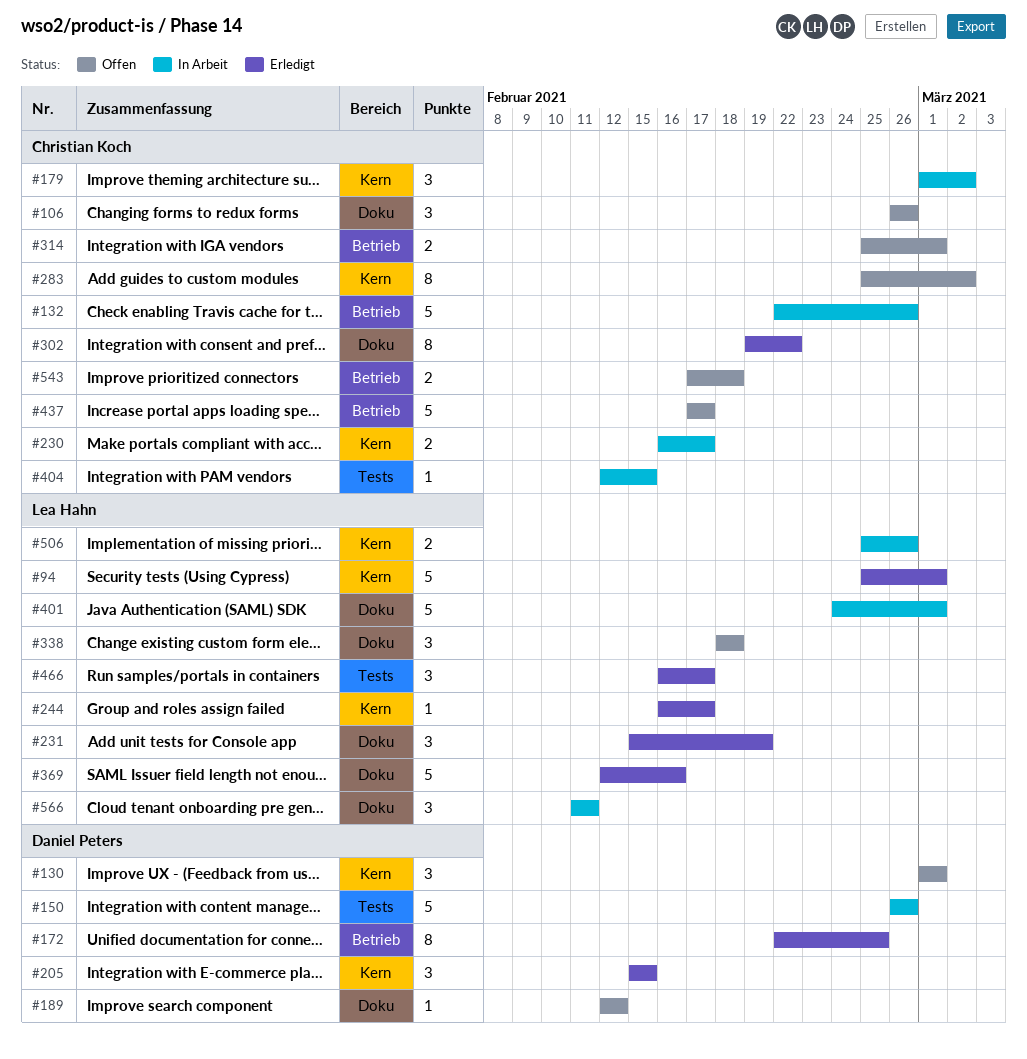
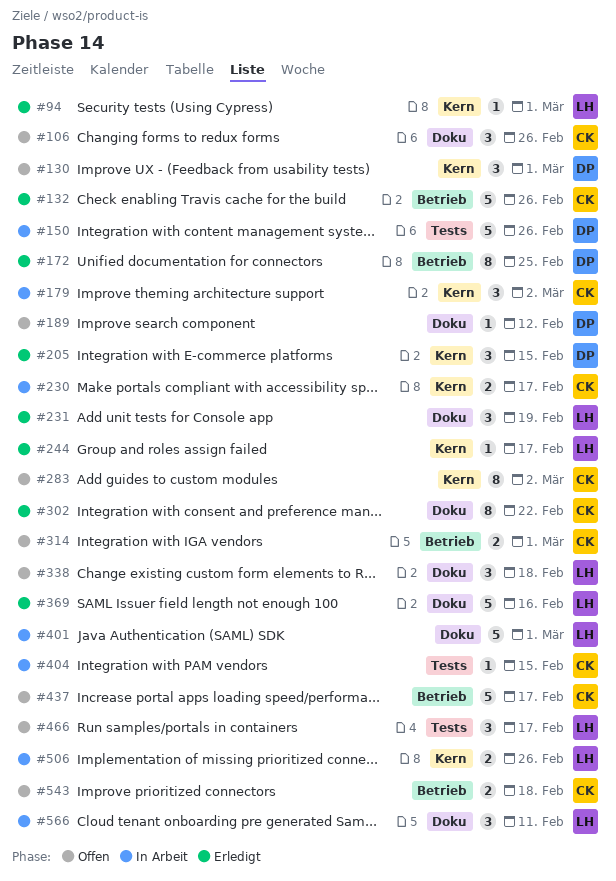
#94, estimate: 5 -> 1
#132, status: In Arbeit -> Erledigt
#466, status: Erledigt -> Offen

